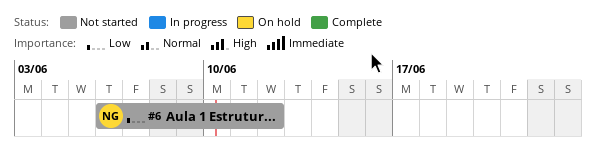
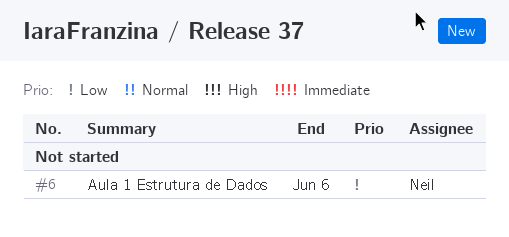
#6, due: Jun 12 -> Jun 6

